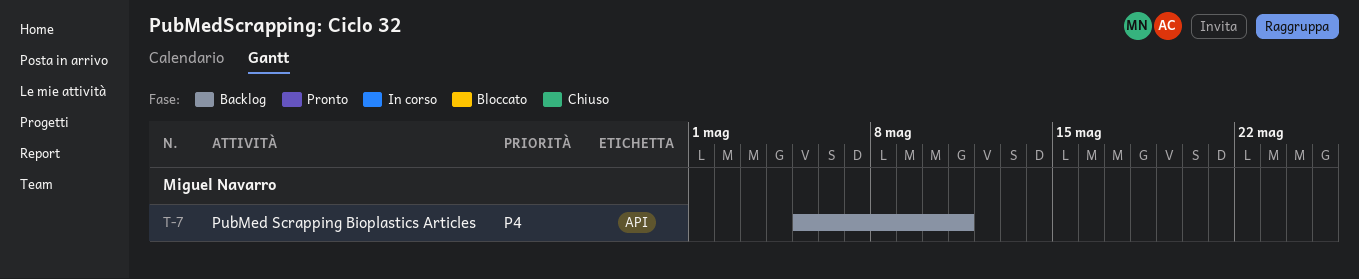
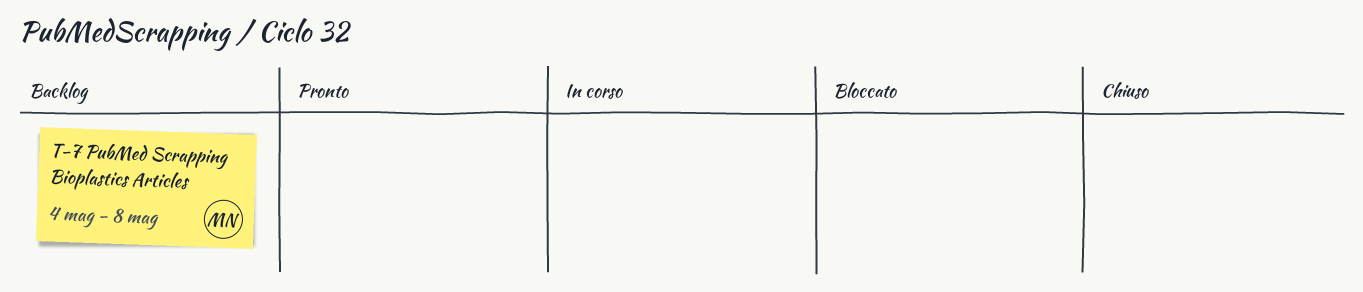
T-7, start: May 5 -> May 4
T-7, due: May 11 -> May 8

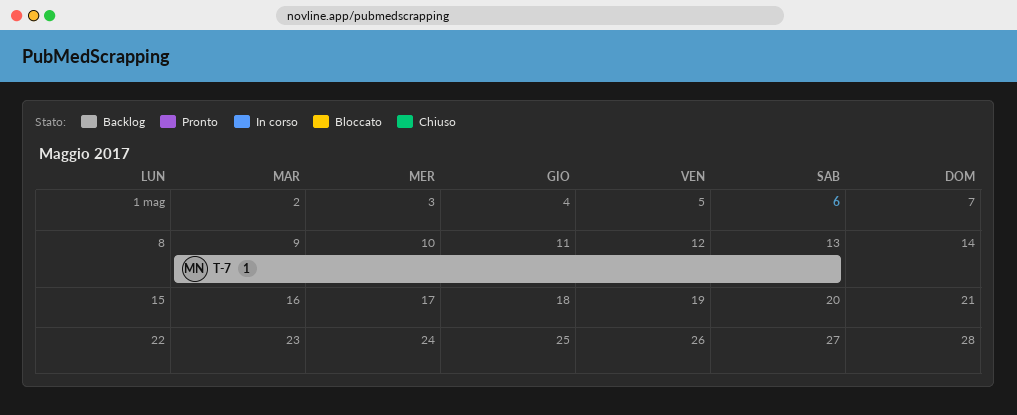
T-7, start: May 4 -> May 9
T-7, due: May 8 -> May 13

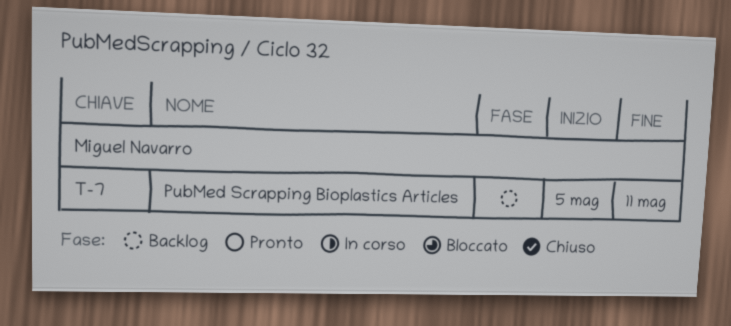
T-7, start: May 9 -> May 5
T-7, due: May 13 -> May 11

